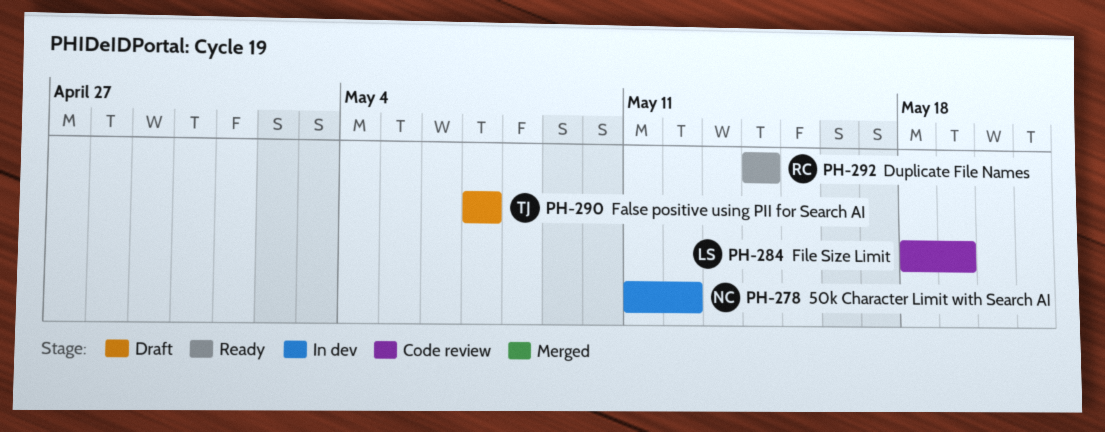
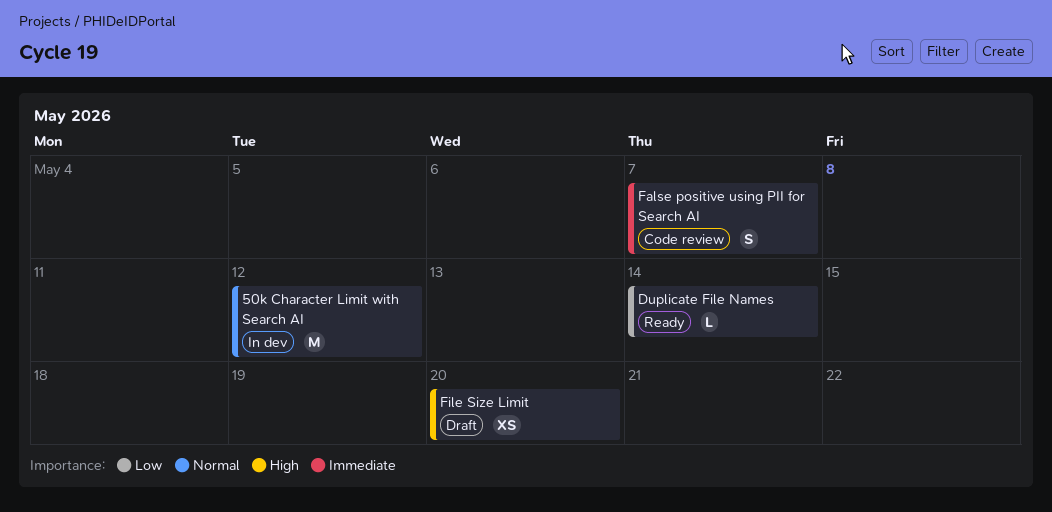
False positive using PII for Search AI, status: Draft -> Code review
File Size Limit, status: Code review -> Draft
File Size Limit, due: May 19 -> May 20

